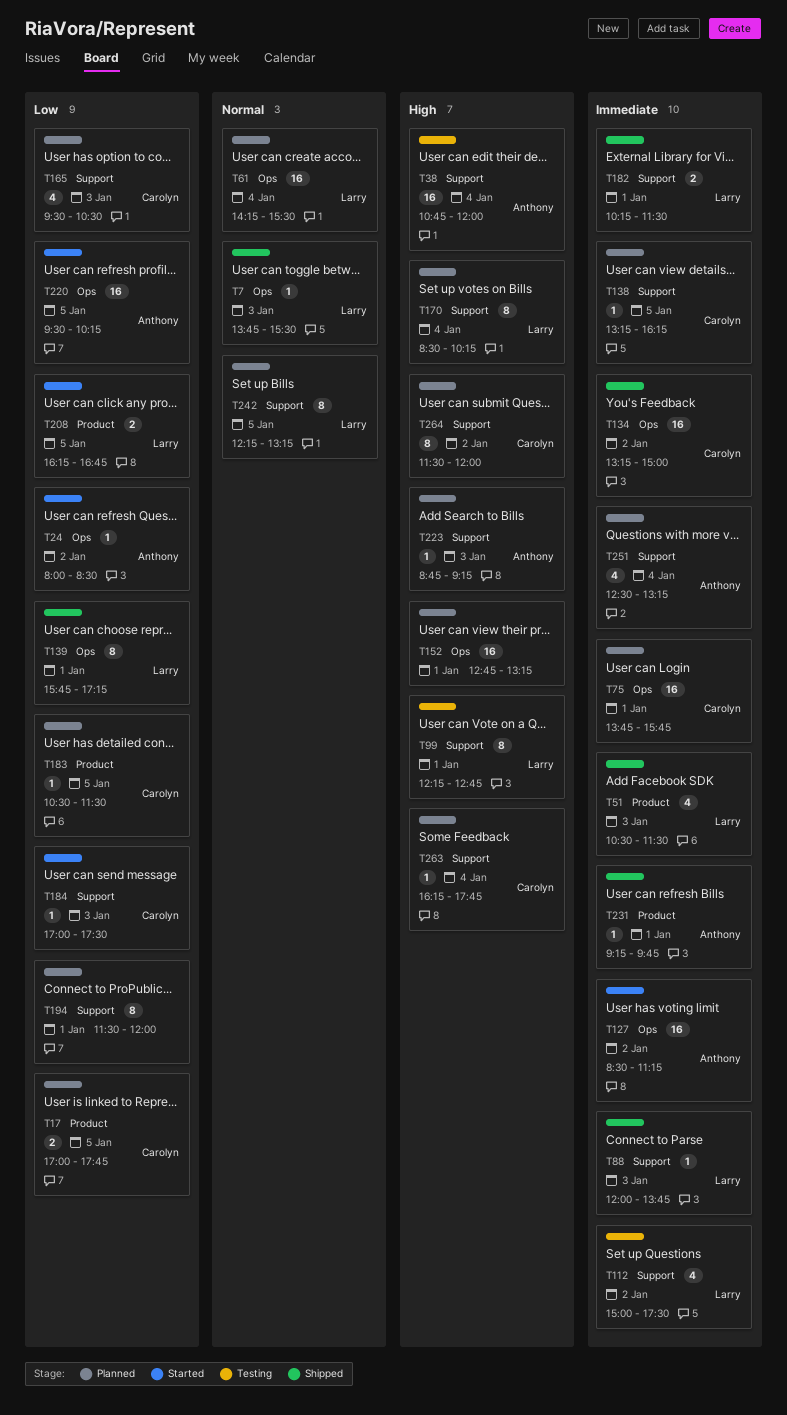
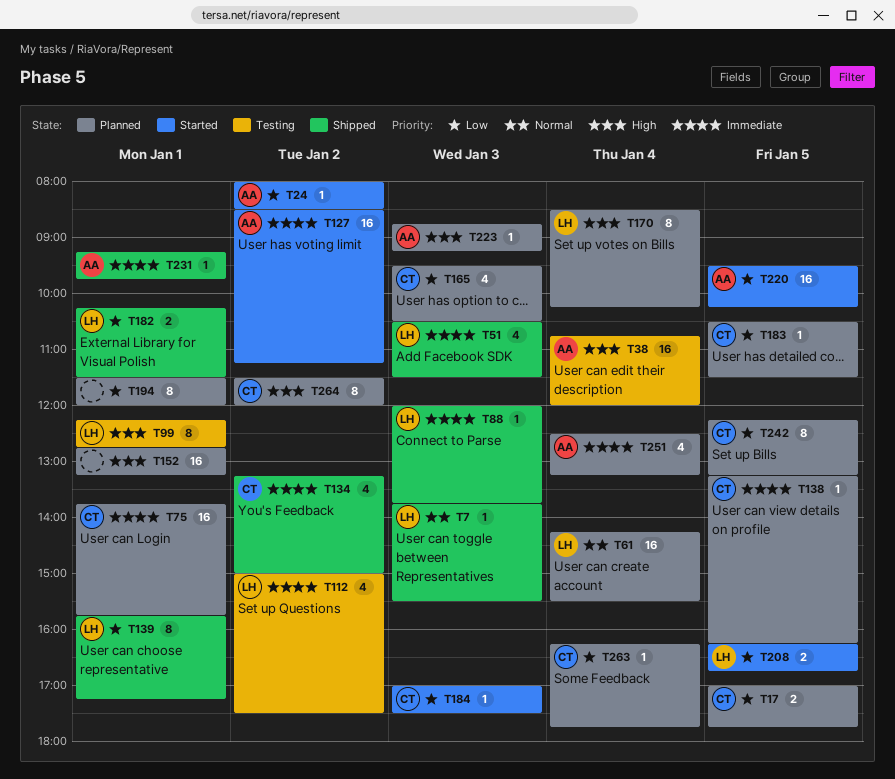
T134, estimate: 16 -> 4
T182, priority: Immediate -> Low
T242, owner: Larry -> Carolyn
T242, priority: Normal -> Low
T263, priority: High -> Low

